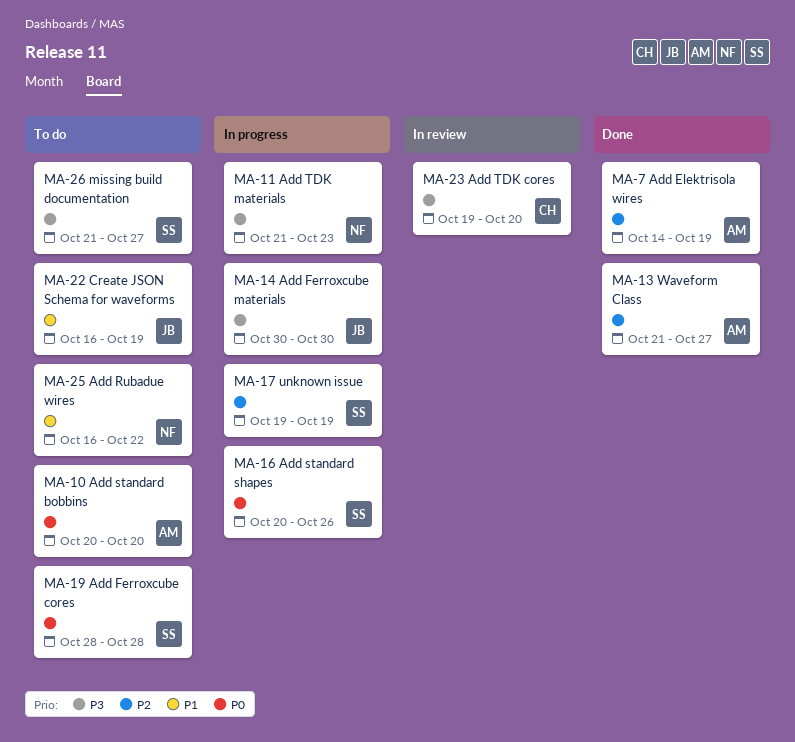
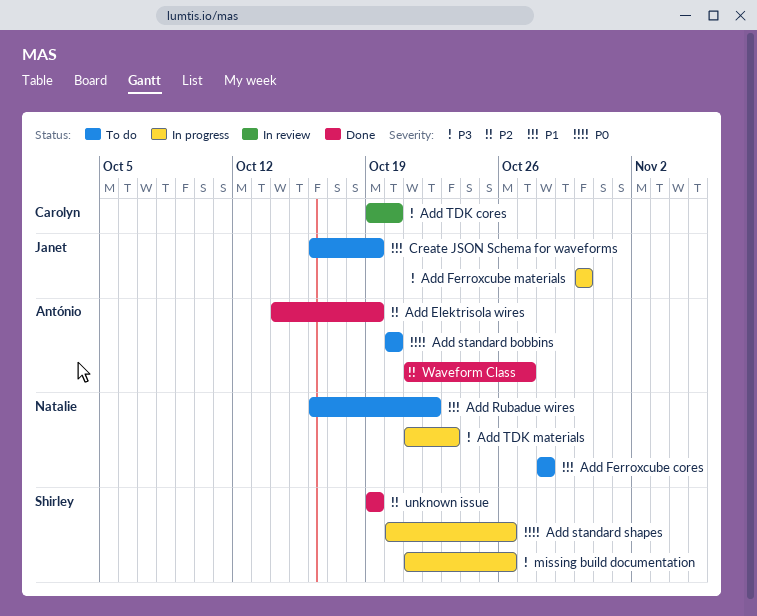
Add Ferroxcube cores, owner: Shirley -> Natalie
Add Ferroxcube cores, priority: P0 -> P1
missing build documentation, status: To do -> In progress
missing build documentation, due: Oct 27 -> Oct 26
unknown issue, status: In progress -> Done

